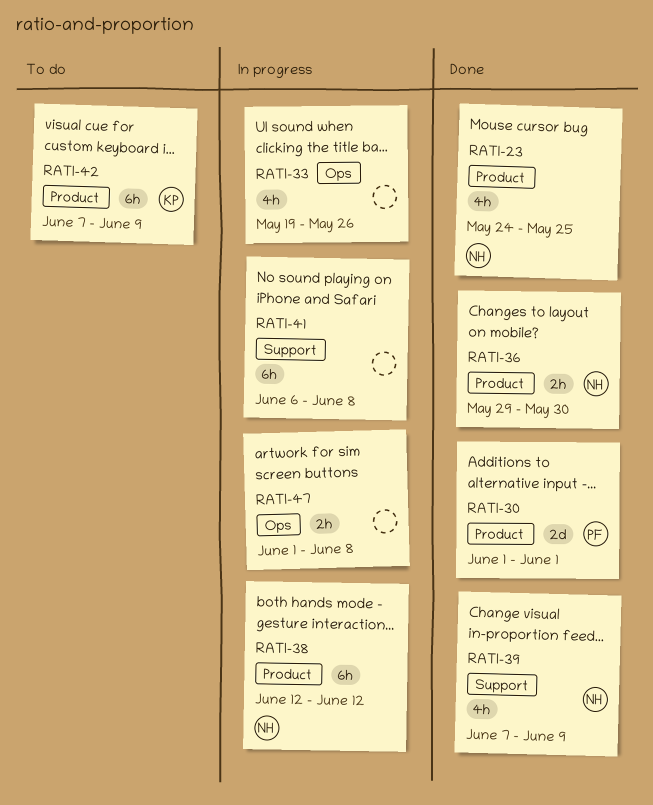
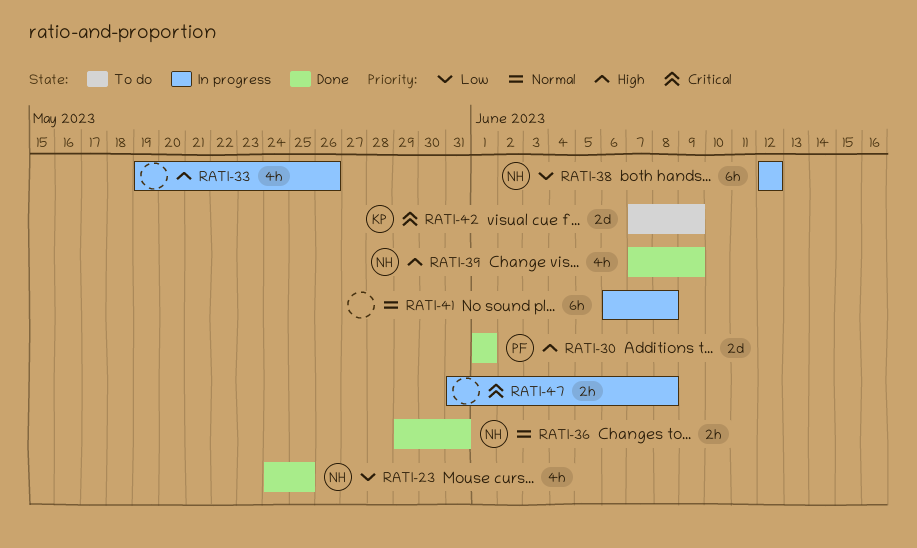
RATI-36, due: May 30 -> May 31
RATI-42, estimate: 6h -> 2d
RATI-47, start: Jun 1 -> May 31

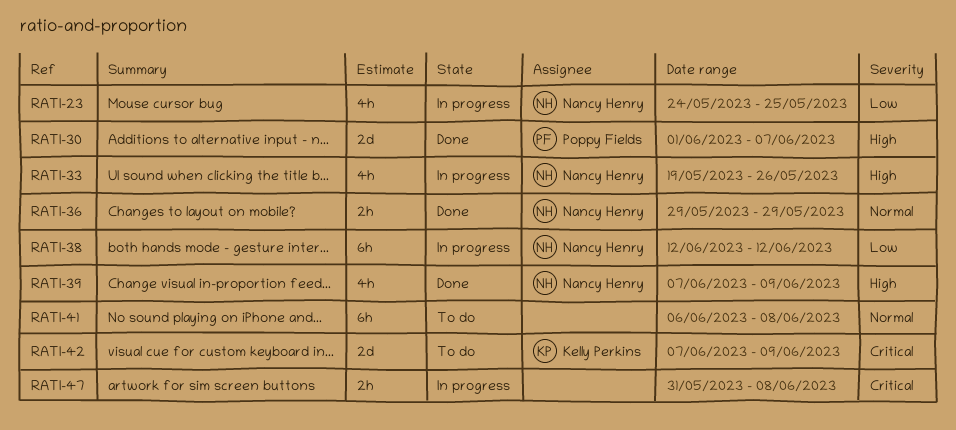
RATI-23, status: Done -> In progress
RATI-30, due: Jun 1 -> Jun 7
RATI-33, owner: none -> Nancy Henry
RATI-36, due: May 31 -> May 29
RATI-41, status: In progress -> To do

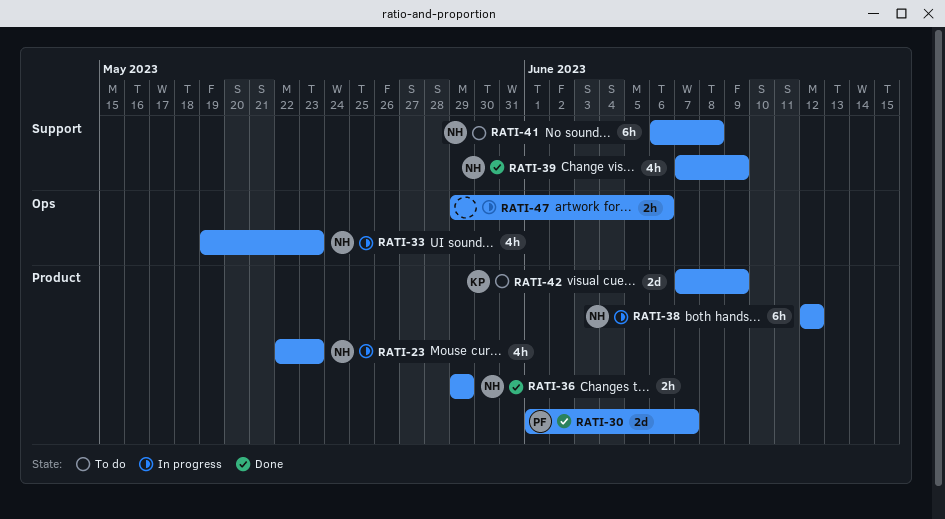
RATI-23, start: May 24 -> May 22
RATI-23, due: May 25 -> May 23
RATI-33, due: May 26 -> May 23
RATI-41, owner: none -> Nancy Henry
RATI-47, start: May 31 -> May 29
RATI-47, due: Jun 8 -> Jun 6

